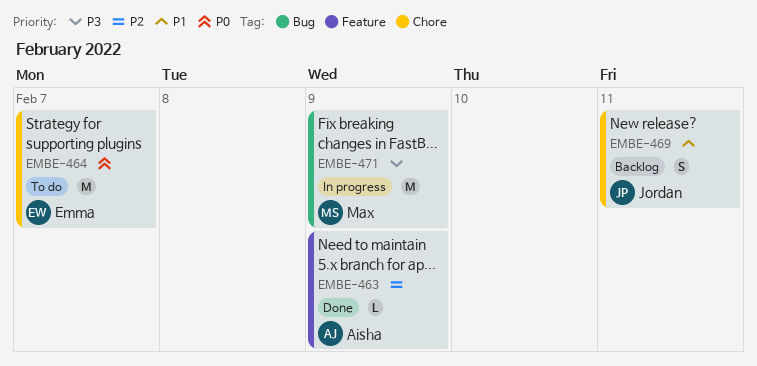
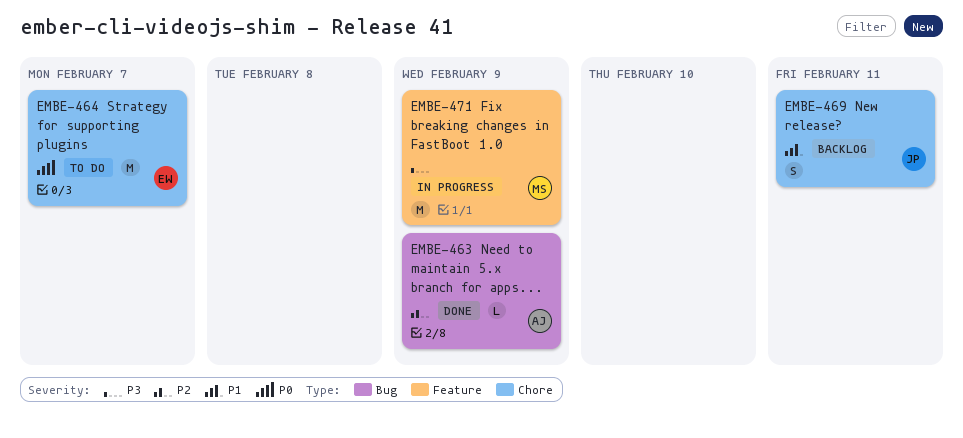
EMBE-463, label: Feature -> Bug
EMBE-471, label: Bug -> Feature

